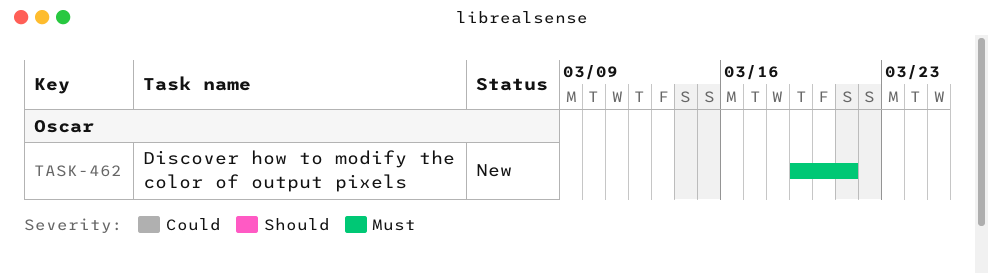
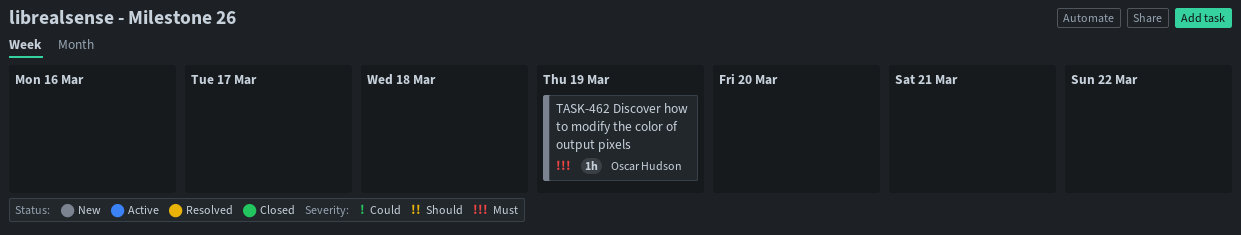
TASK-462, due: Mar 21 -> Mar 19

